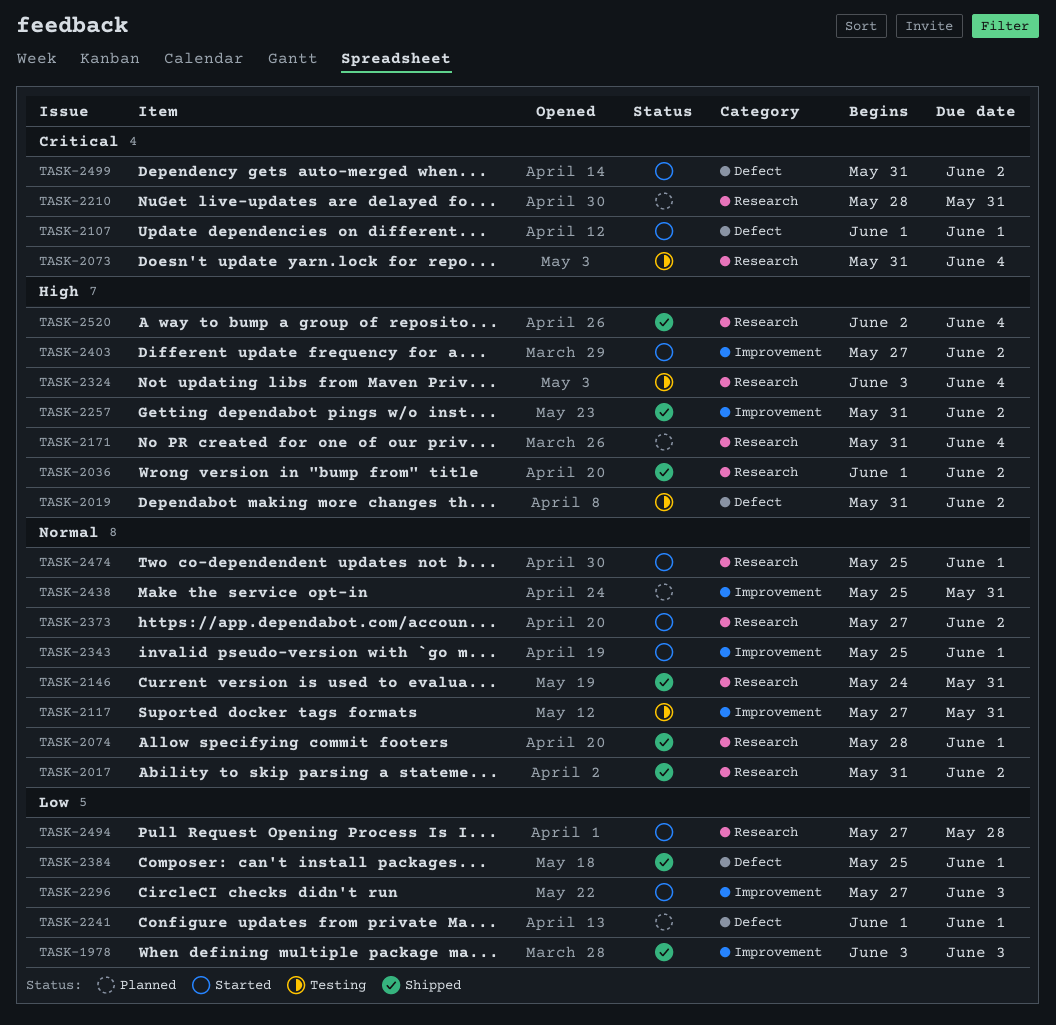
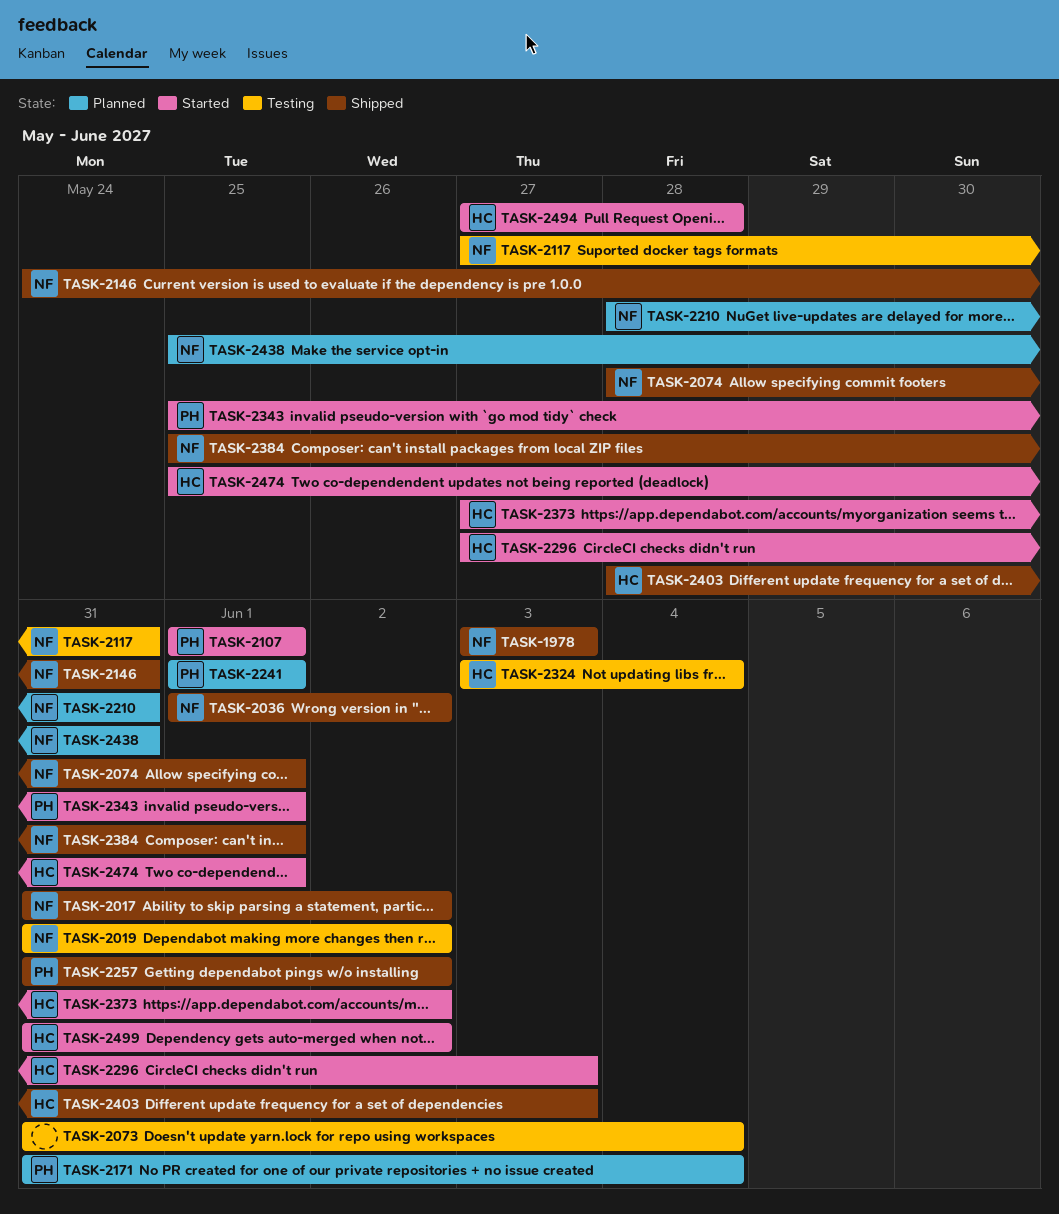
TASK-2403, status: Started -> Shipped
TASK-2403, start: May 27 -> May 28
TASK-2403, due: Jun 2 -> Jun 3
TASK-2520: present -> none

